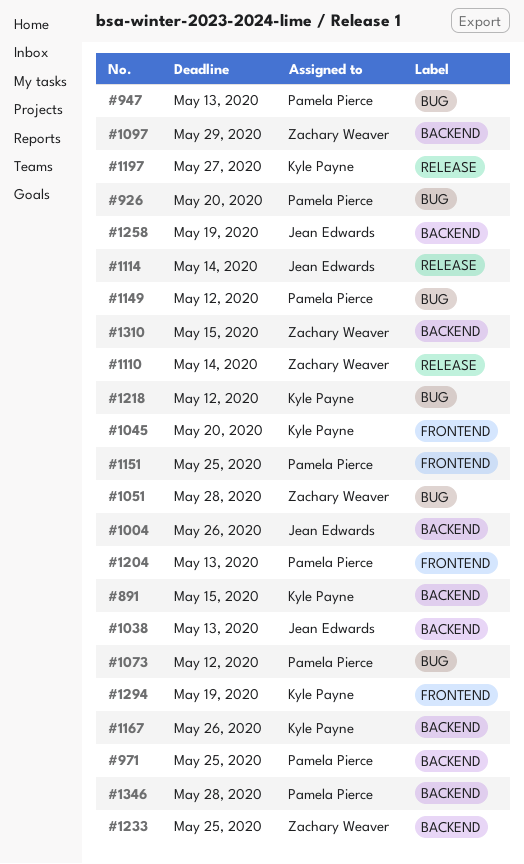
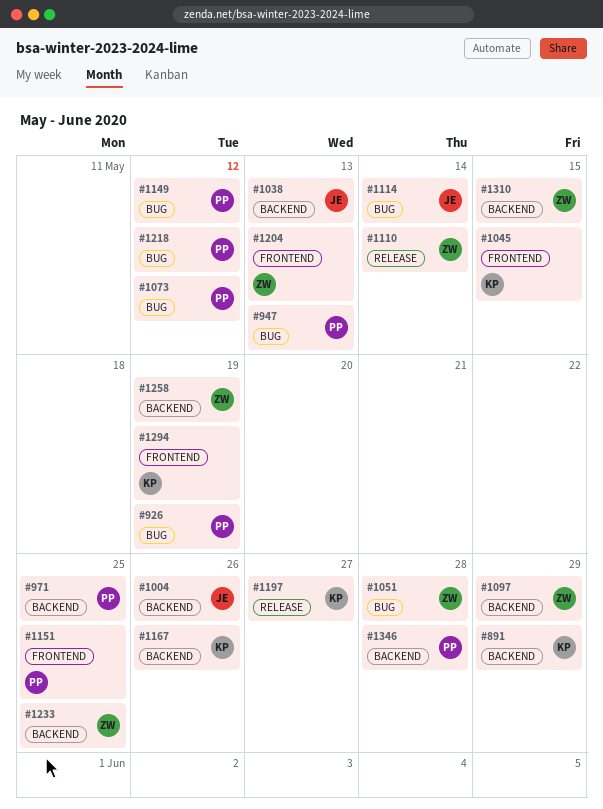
#891, due: May 15 -> May 29
#926, due: May 20 -> May 19
#1045, due: May 20 -> May 15
#1114, label: RELEASE -> BUG
#1204, owner: Pamela Pierce -> Zachary Weaver
#1218, owner: Kyle Payne -> Pamela Pierce
#1258, owner: Jean Edwards -> Zachary Weaver

